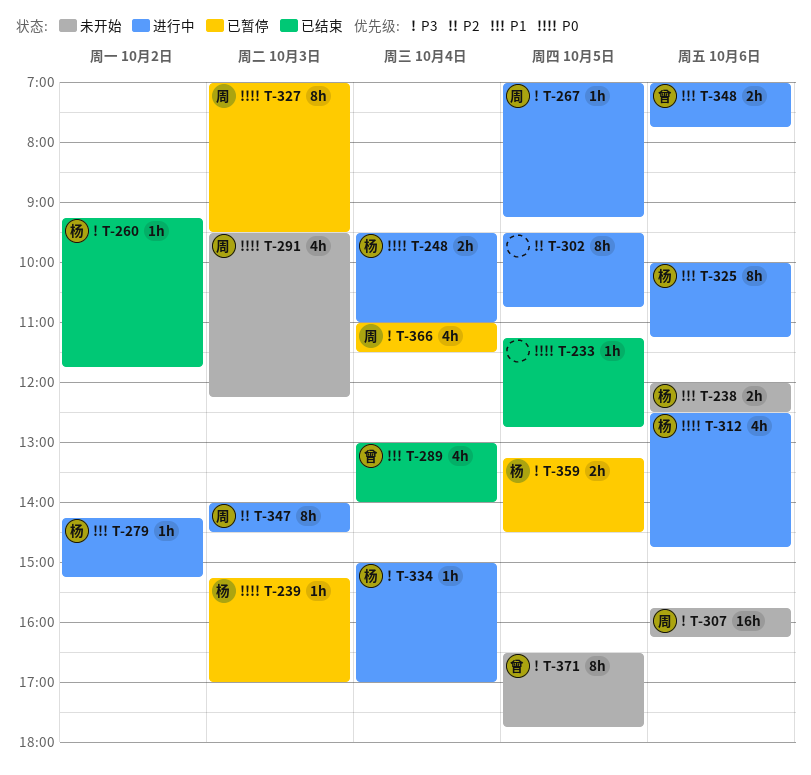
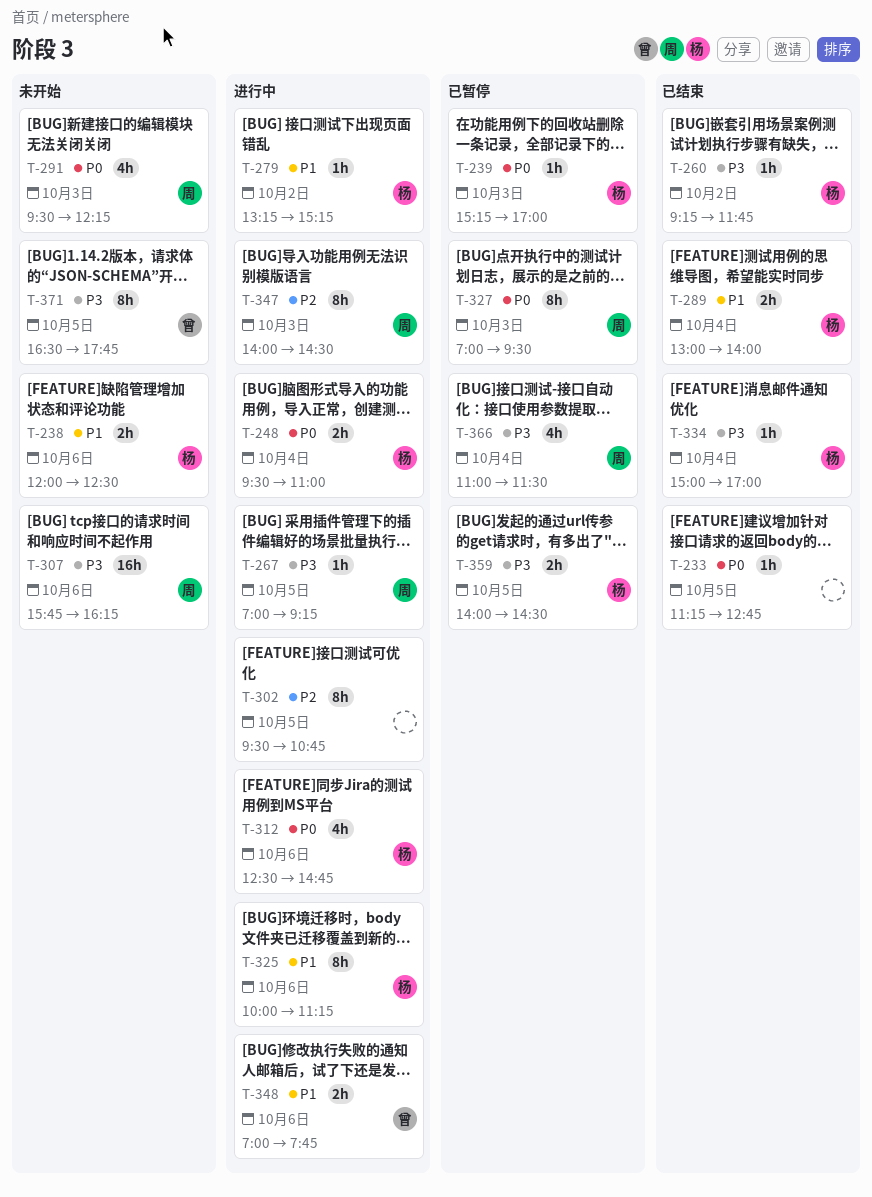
T-279, begins: 14:15 -> 13:15
T-289, owner: 曾 -> 杨
T-289, estimate: 4h -> 2h
T-334, status: 进行中 -> 已结束
T-359, begins: 13:15 -> 14:00

